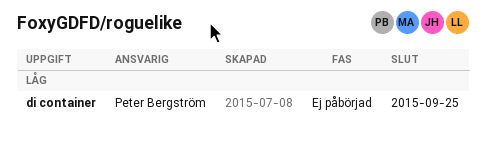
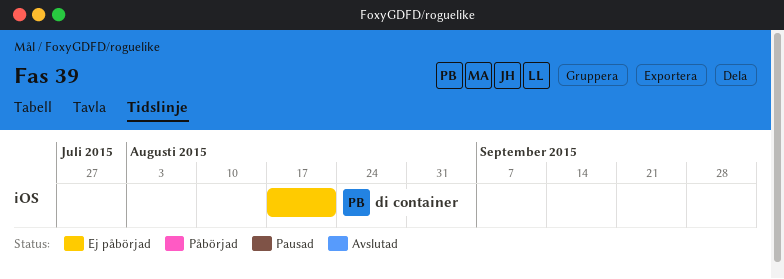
di container, due: Sep 25 -> Aug 21

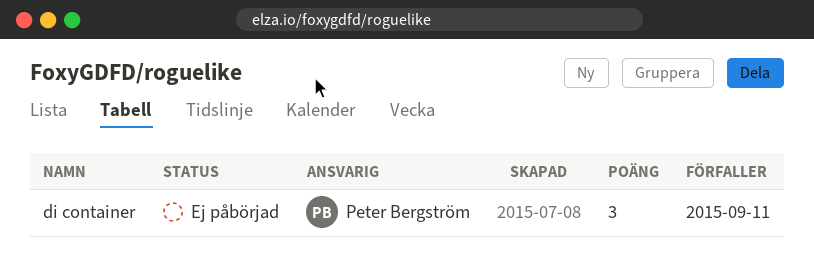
di container, due: Aug 21 -> Sep 11

